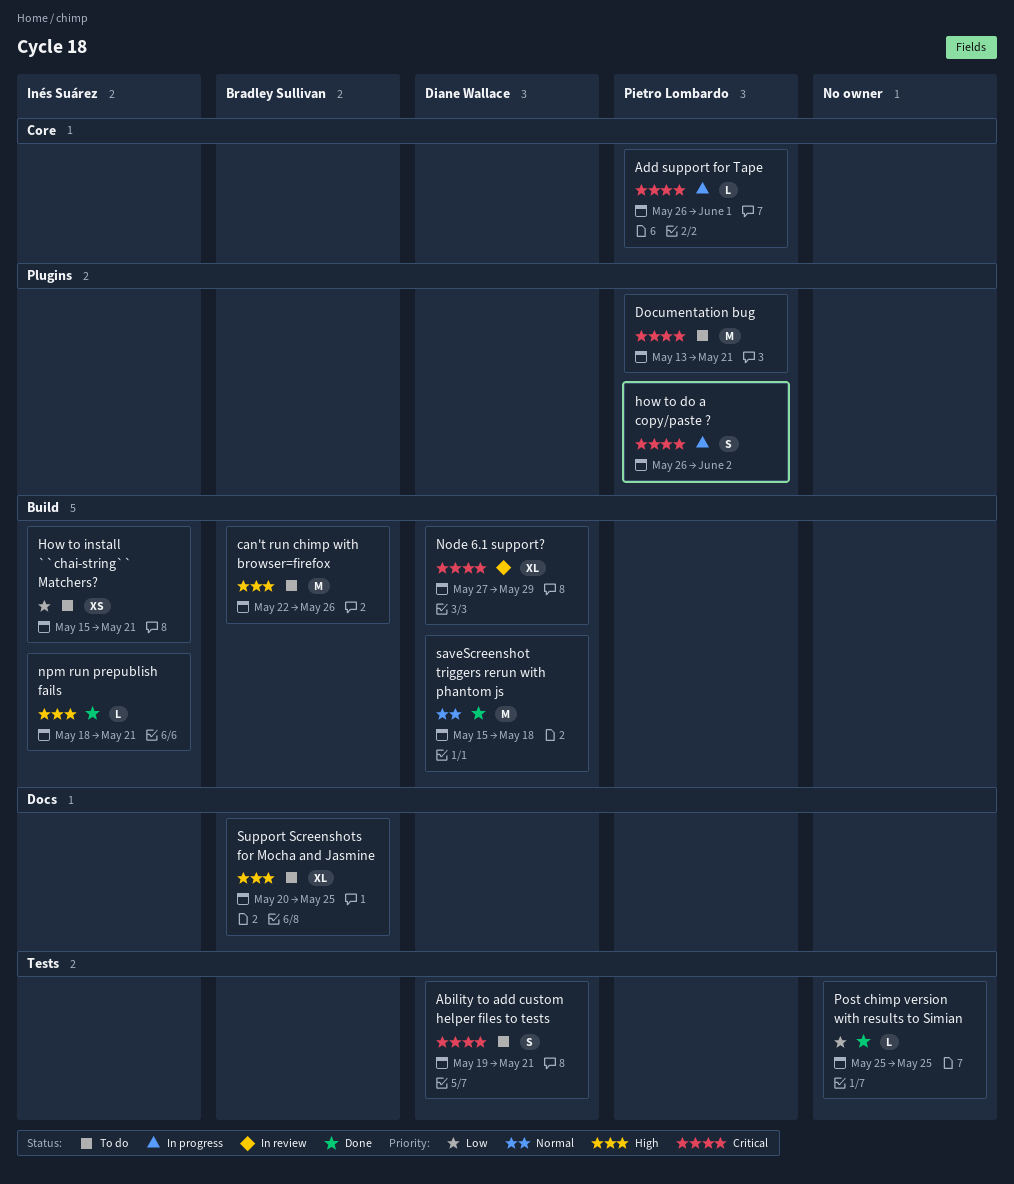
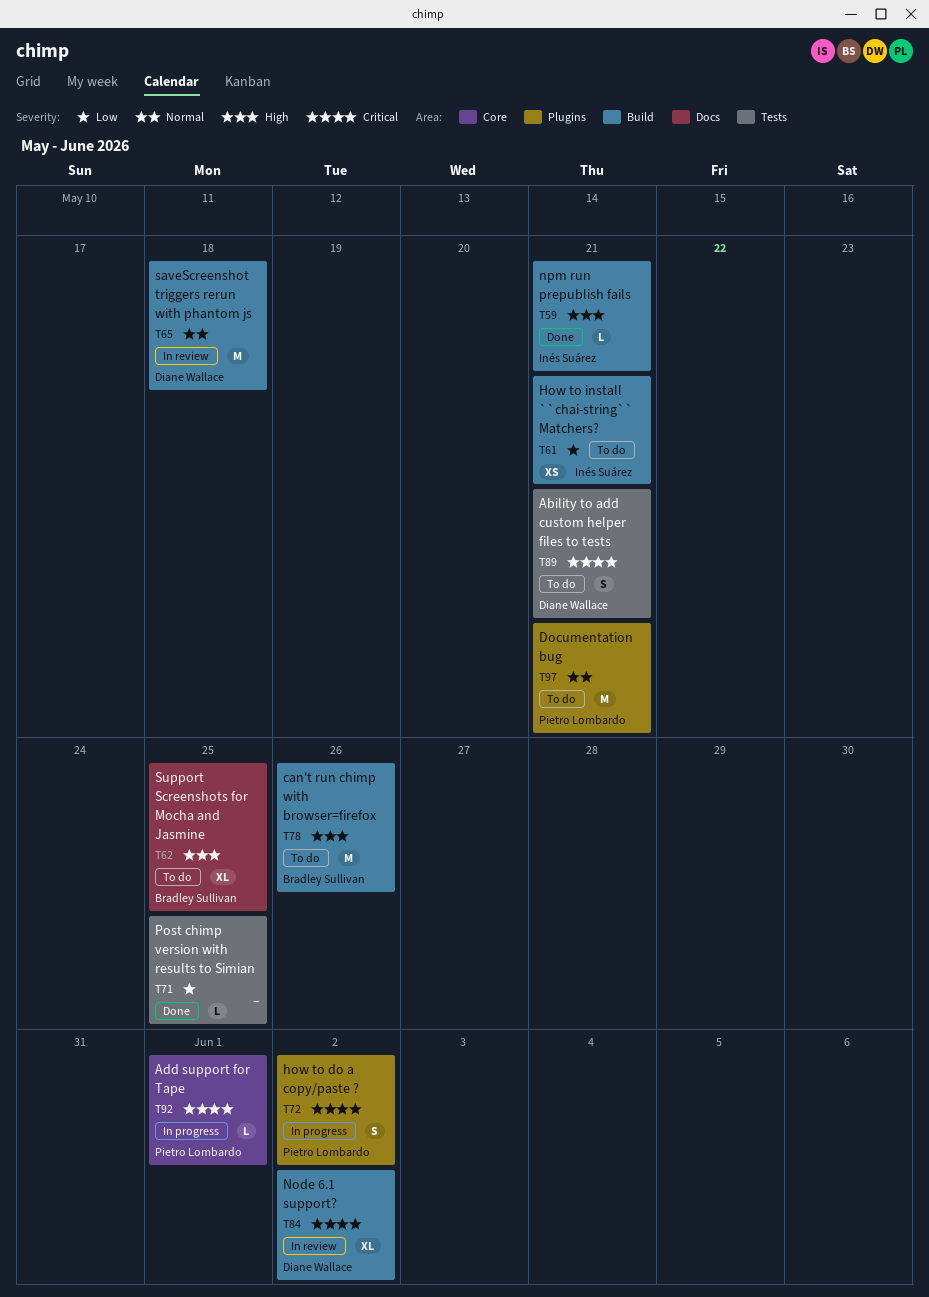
Documentation bug, priority: Critical -> Normal
Node 6.1 support?, due: May 29 -> Jun 2
saveScreenshot triggers rerun with phantom js, status: Done -> In review

